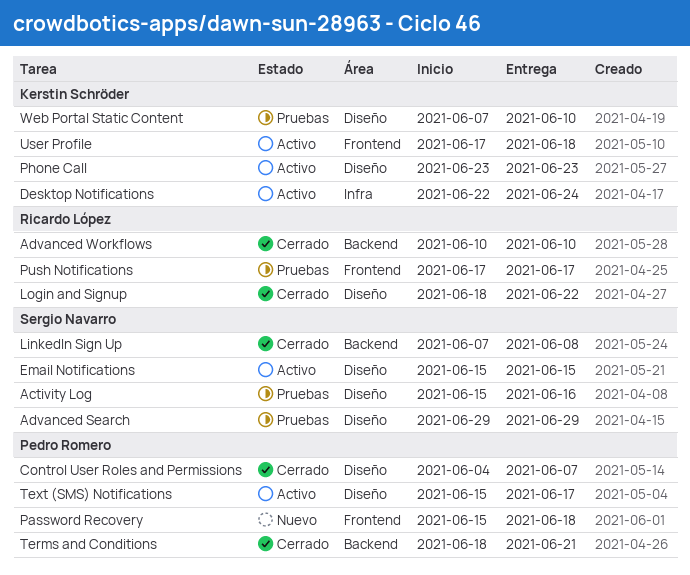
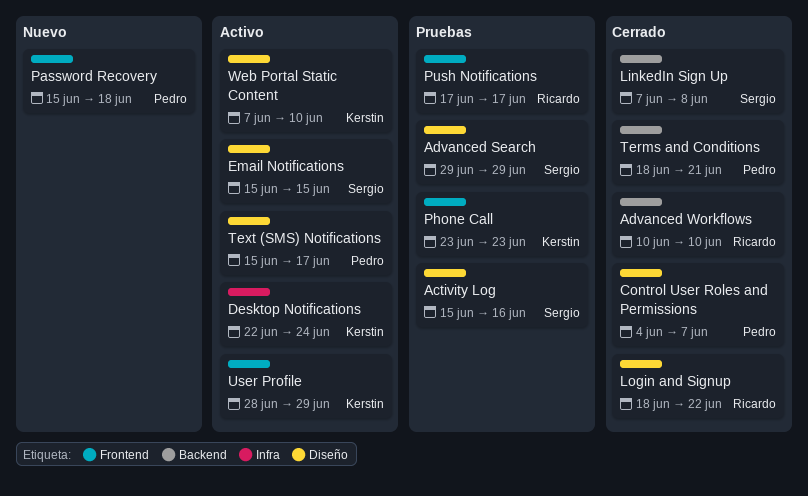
Phone Call, status: Activo -> Pruebas
Phone Call, label: Diseño -> Frontend
User Profile, start: Jun 17 -> Jun 28
User Profile, due: Jun 18 -> Jun 29
Web Portal Static Content, status: Pruebas -> Activo

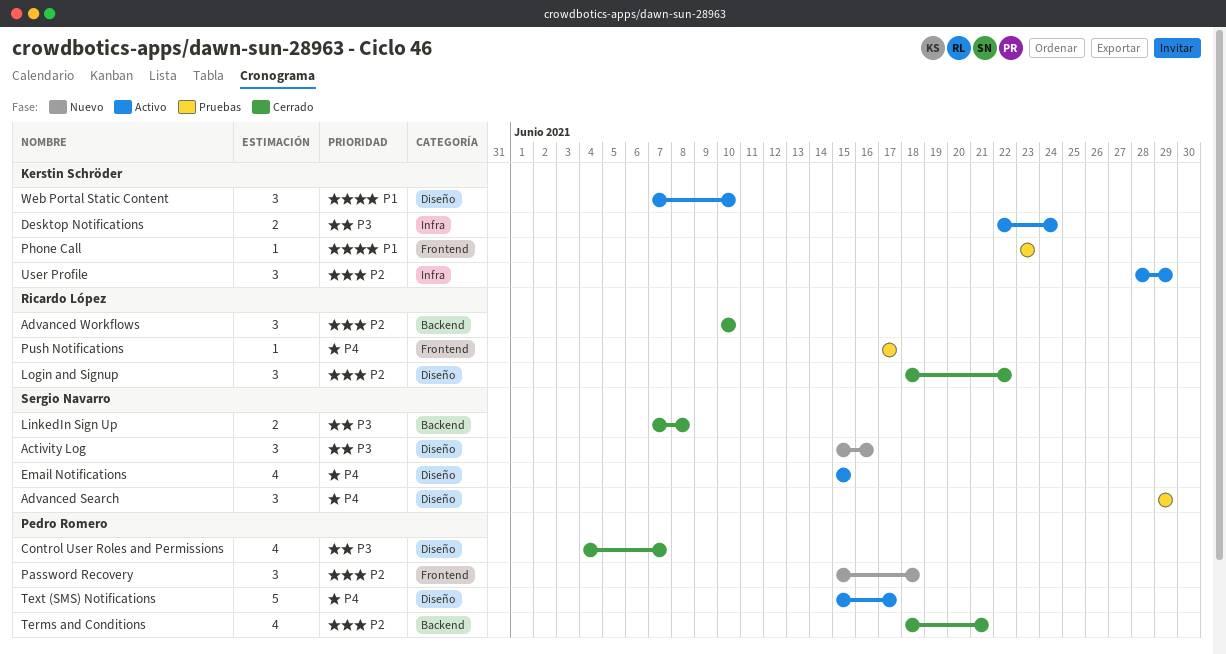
Activity Log, status: Pruebas -> Nuevo
User Profile, label: Frontend -> Infra

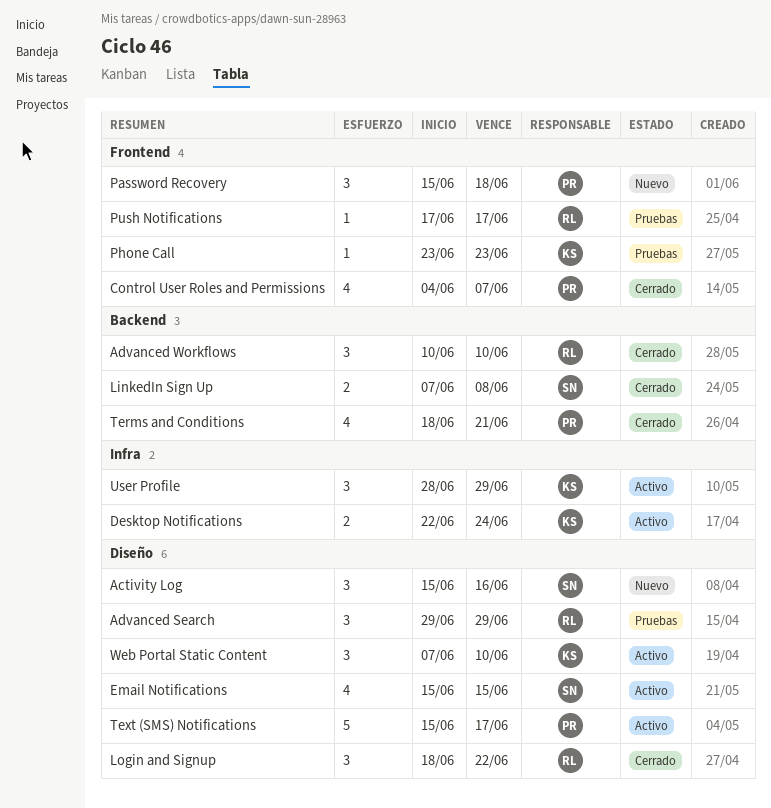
Advanced Search, owner: Sergio Navarro -> Ricardo López
Control User Roles and Permissions, label: Diseño -> Frontend

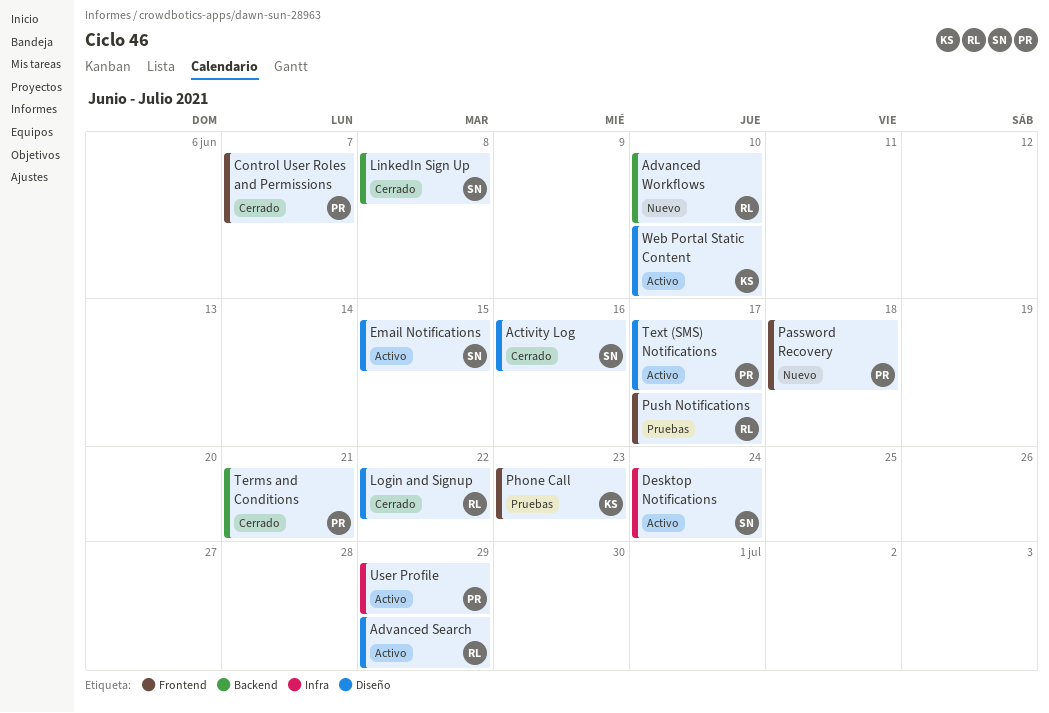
Activity Log, status: Nuevo -> Cerrado
Advanced Search, status: Pruebas -> Activo
Advanced Workflows, status: Cerrado -> Nuevo
Desktop Notifications, owner: KS -> SN
User Profile, owner: KS -> PR

